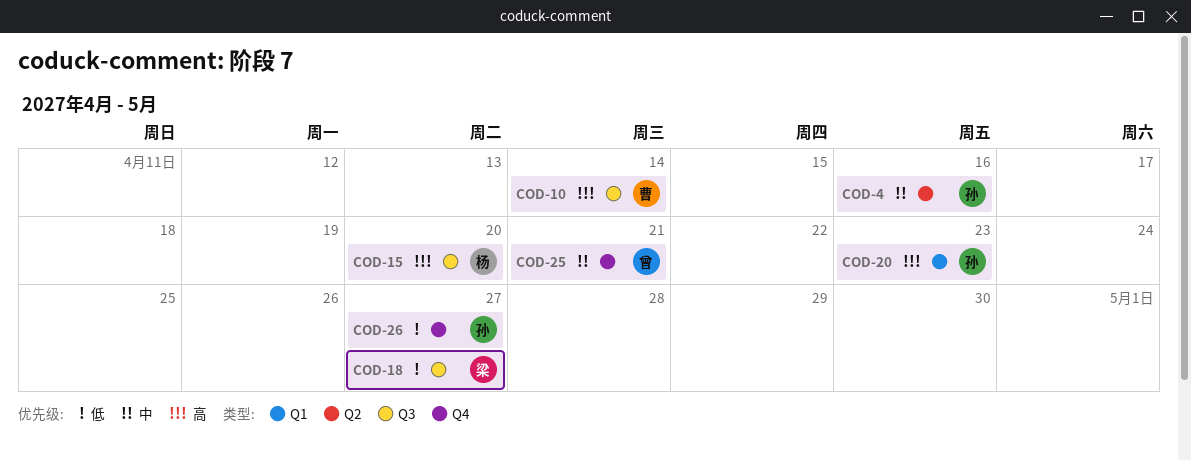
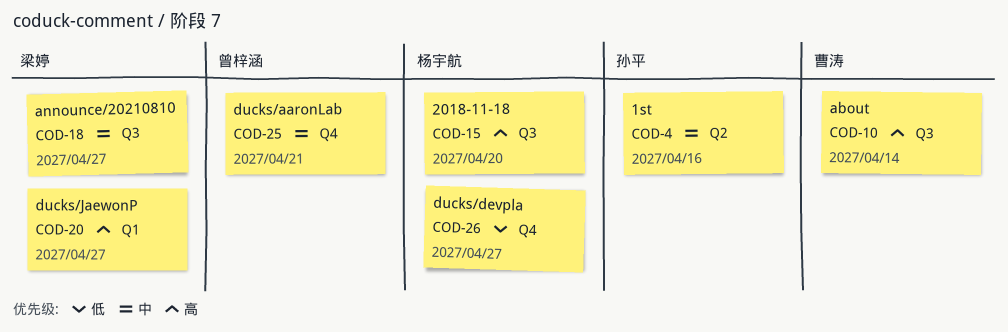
COD-18, priority: 低 -> 中
COD-20, owner: 孙平 -> 梁婷
COD-20, due: Apr 23 -> Apr 27
COD-26, owner: 孙平 -> 杨宇航

